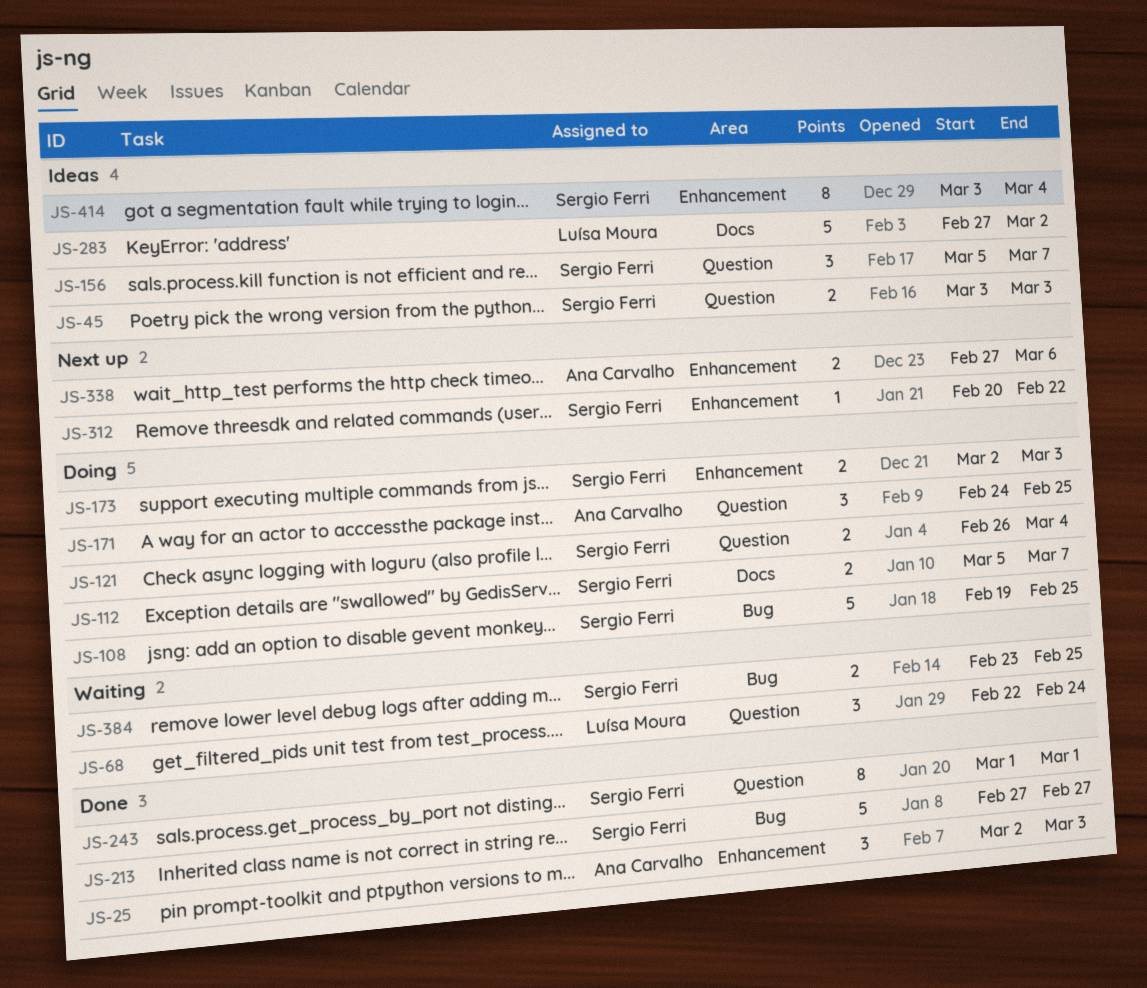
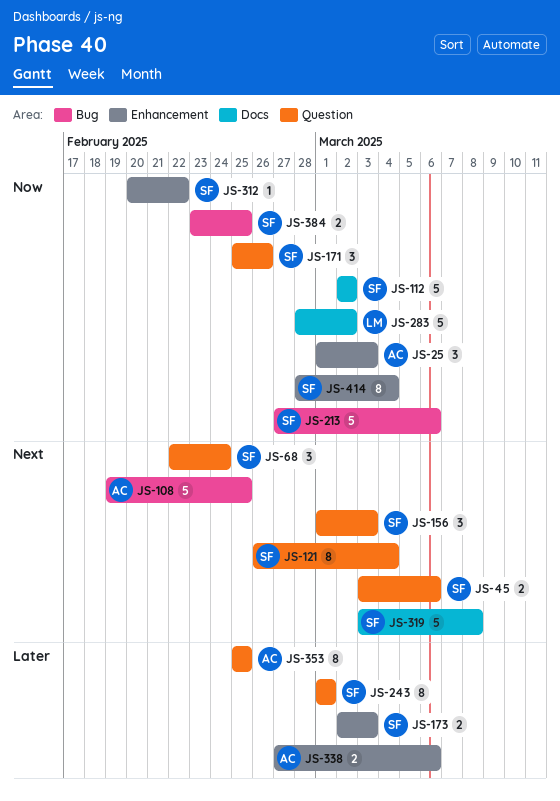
JS-25, start: Mar 2 -> Mar 1
JS-45, due: Mar 3 -> Mar 6
JS-68, owner: Luísa Moura -> Sergio Ferri
JS-108, owner: Sergio Ferri -> Ana Carvalho
JS-112, estimate: 2 -> 5
JS-112, start: Mar 5 -> Mar 2
JS-112, due: Mar 7 -> Mar 2
JS-121, estimate: 2 -> 8
JS-156, start: Mar 5 -> Mar 1
JS-156, due: Mar 7 -> Mar 3
JS-171, owner: Ana Carvalho -> Sergio Ferri
JS-171, start: Feb 24 -> Feb 25
JS-171, due: Feb 25 -> Feb 26
JS-213, due: Feb 27 -> Mar 6
JS-283, start: Feb 27 -> Feb 28
JS-319: none -> present
JS-353: none -> present
JS-414, start: Mar 3 -> Feb 28

